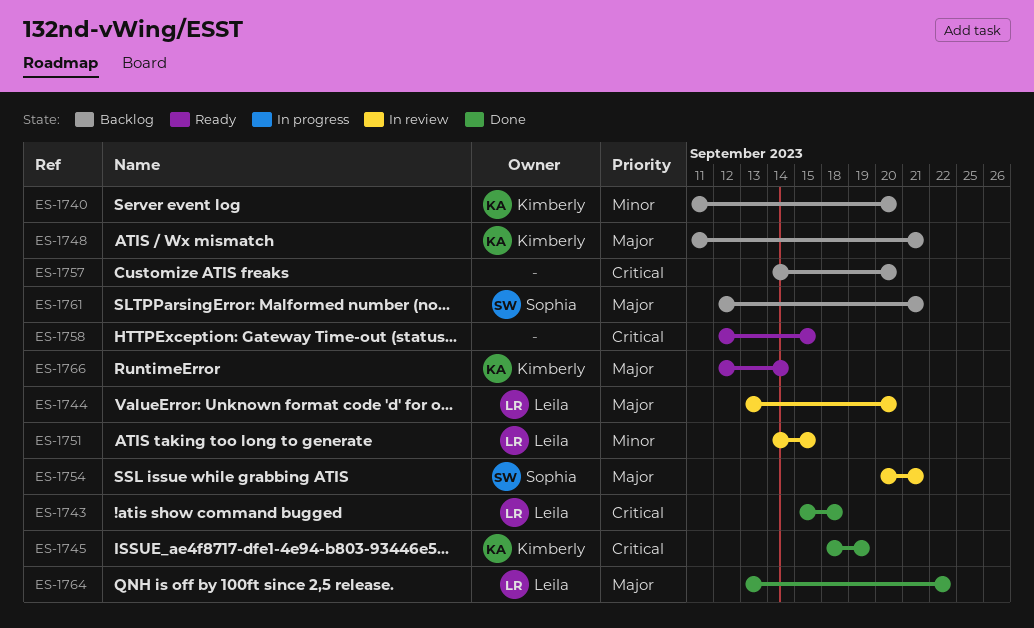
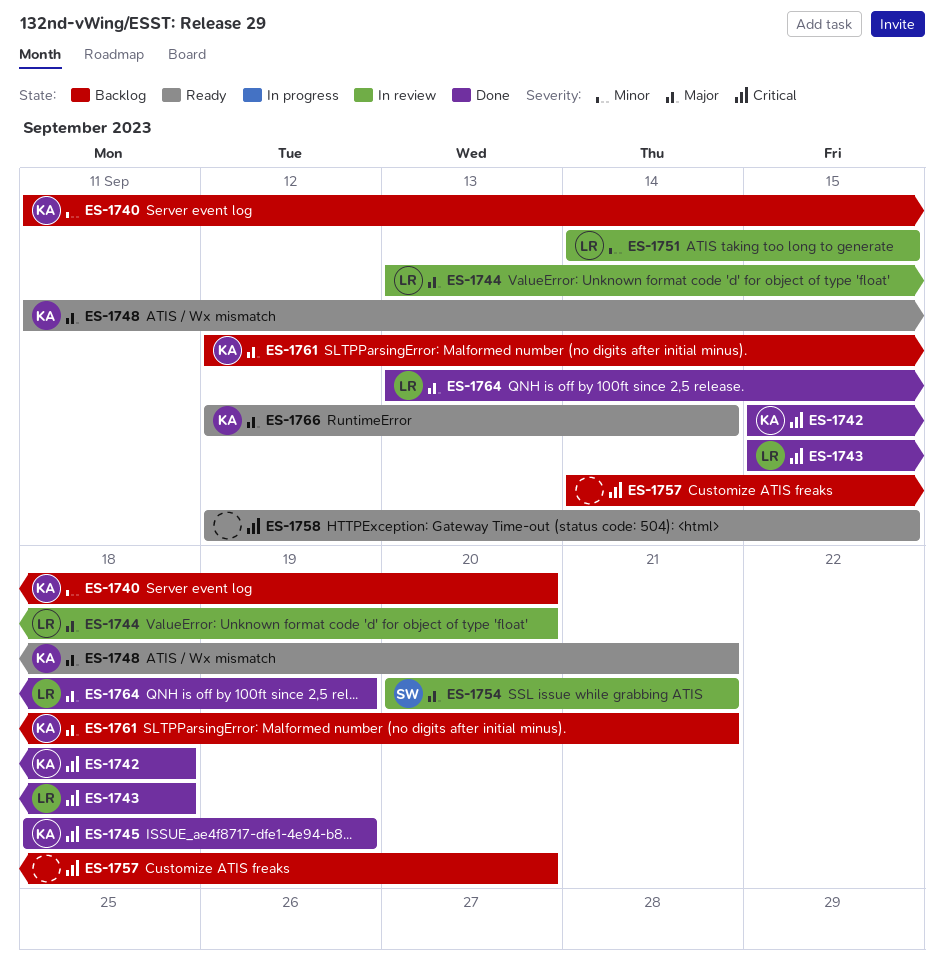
ES-1742: none -> present
ES-1748, status: Backlog -> Ready
ES-1761, owner: Sophia -> Kimberly
ES-1764, due: Sep 22 -> Sep 19

